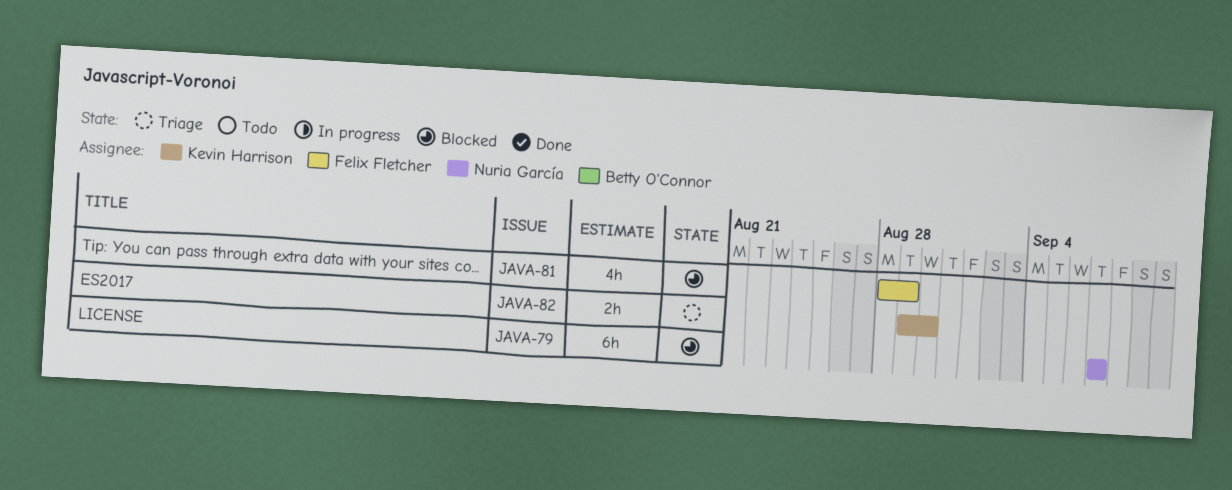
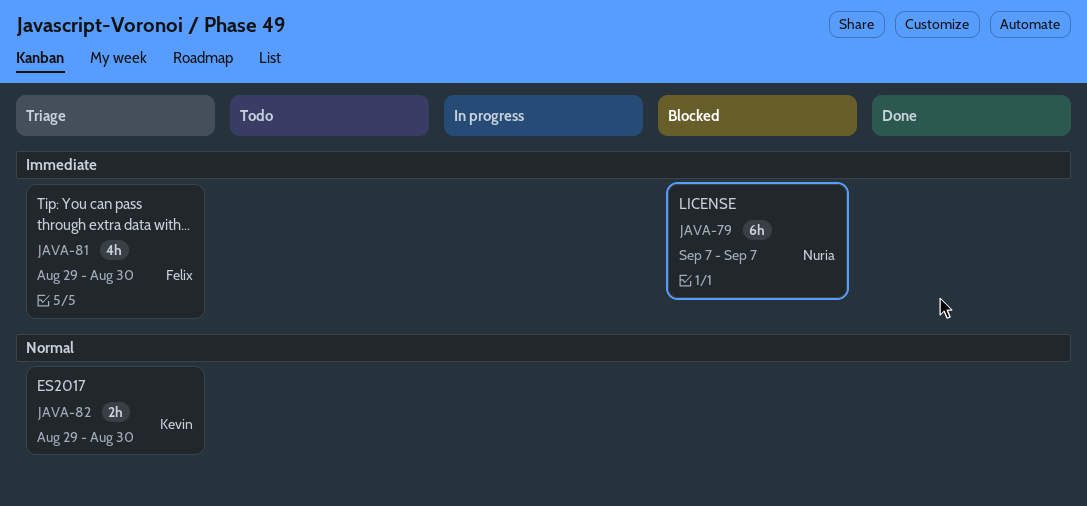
JAVA-81, status: Blocked -> Triage
JAVA-81, start: Aug 28 -> Aug 29
JAVA-81, due: Aug 29 -> Aug 30

